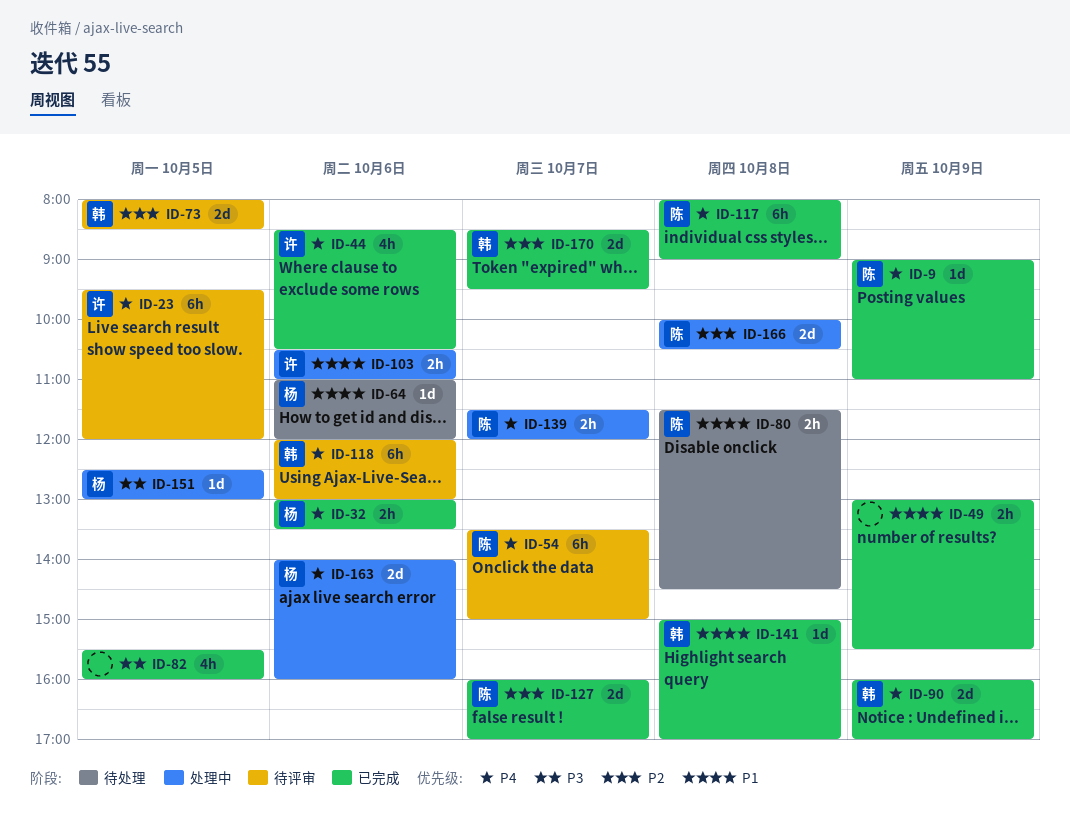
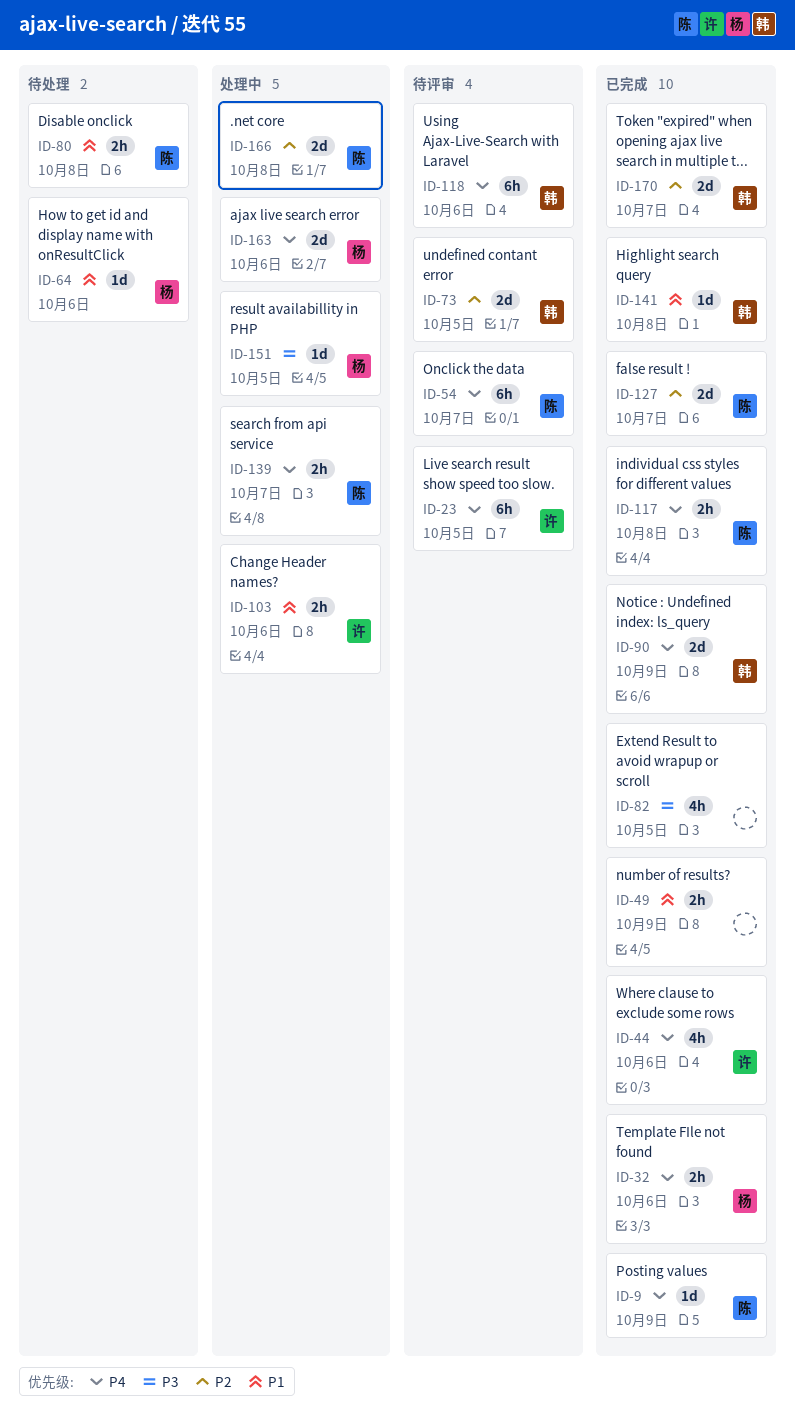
ID-117, estimate: 6h -> 2h

